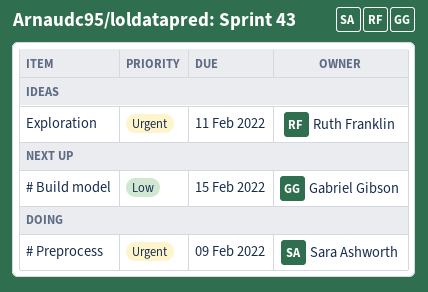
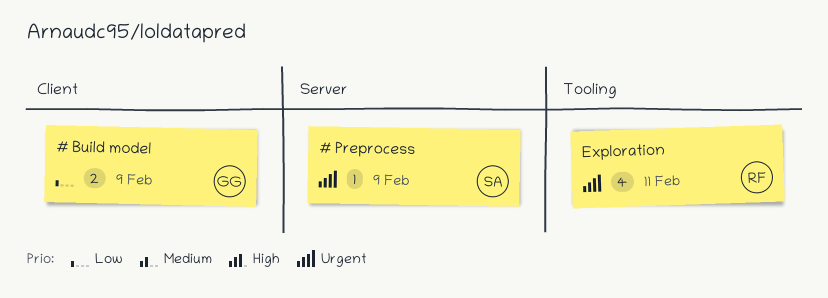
# Build model, due: Feb 15 -> Feb 9

